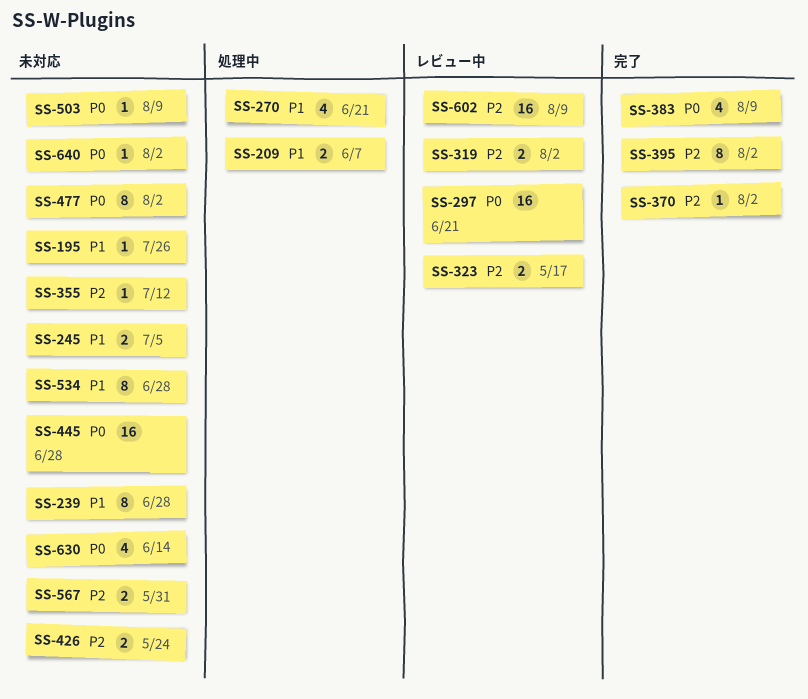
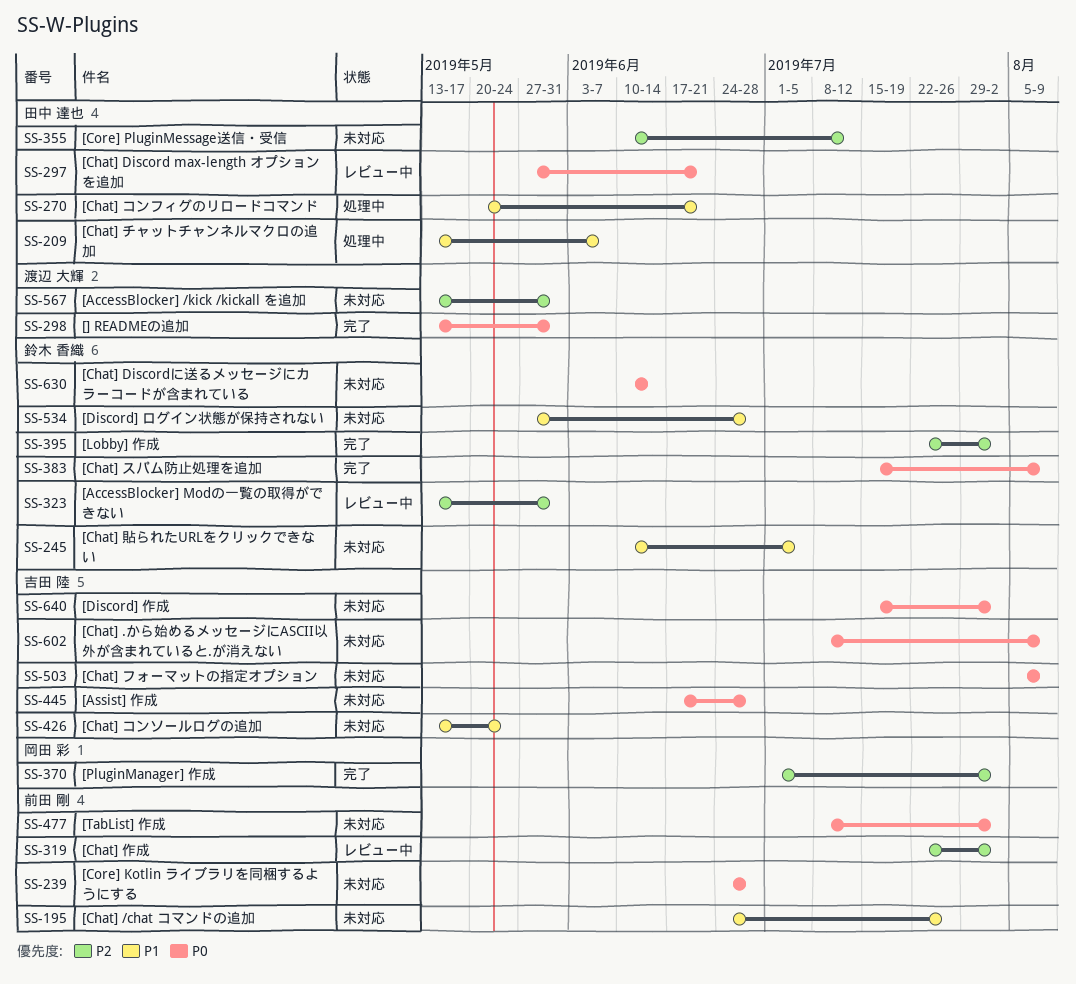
SS-239, priority: P1 -> P0
SS-298: none -> present
SS-323, due: May 17 -> May 31
SS-426, priority: P2 -> P1
SS-602, status: レビュー中 -> 未対応
SS-602, priority: P2 -> P0

